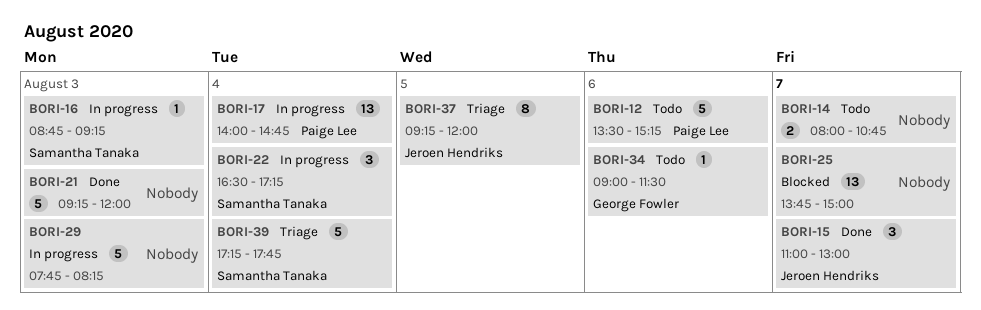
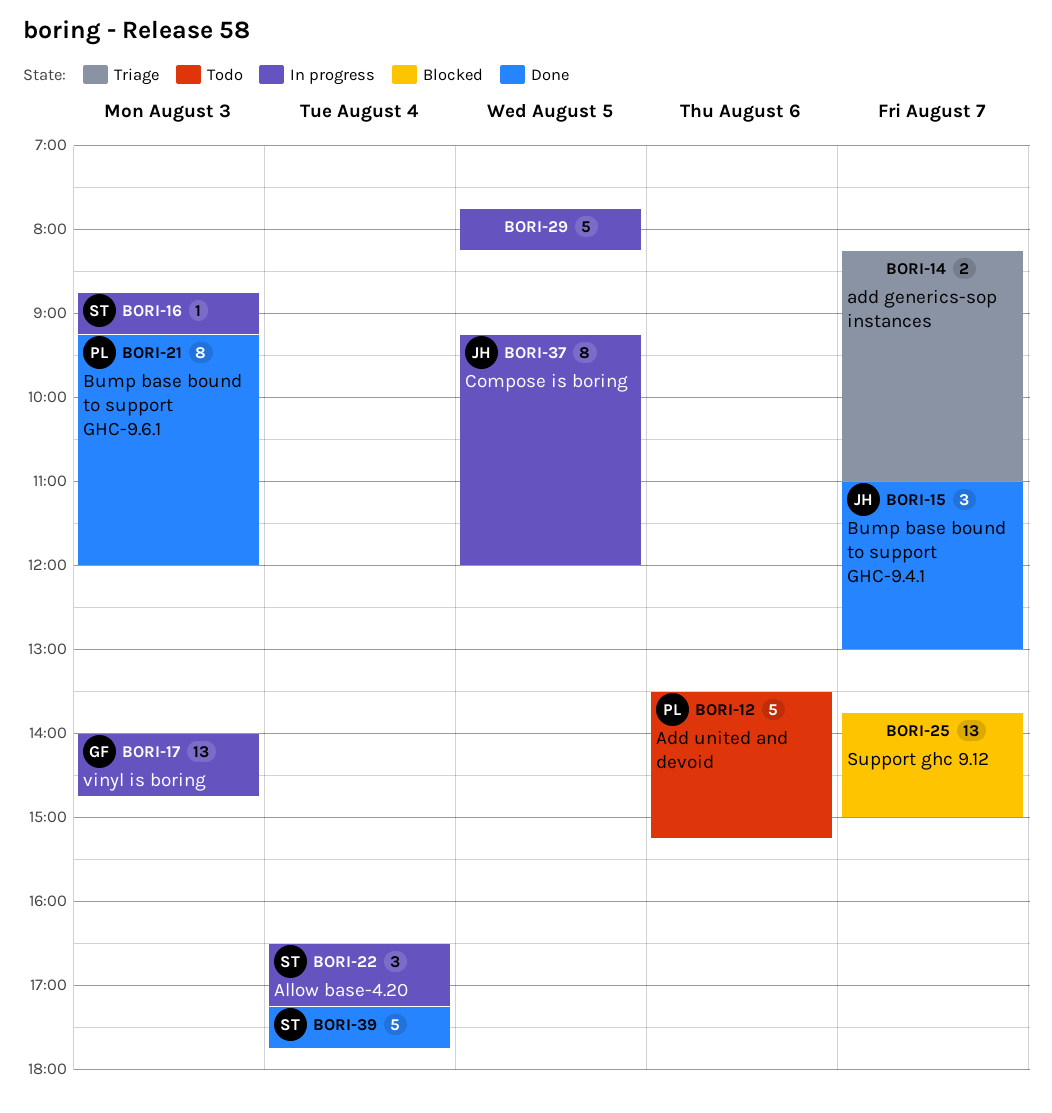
BORI-14, status: Todo -> Triage
BORI-14, begins: 08:00 -> 08:15
BORI-14, ends: 10:45 -> 11:00
BORI-17, owner: Paige Lee -> George Fowler
BORI-17, day: Aug 4 -> Aug 3
BORI-21, owner: none -> Paige Lee
BORI-21, estimate: 5 -> 8
BORI-29, day: Aug 3 -> Aug 5
BORI-34: present -> none
BORI-37, status: Triage -> In progress
BORI-39, status: Triage -> Done

